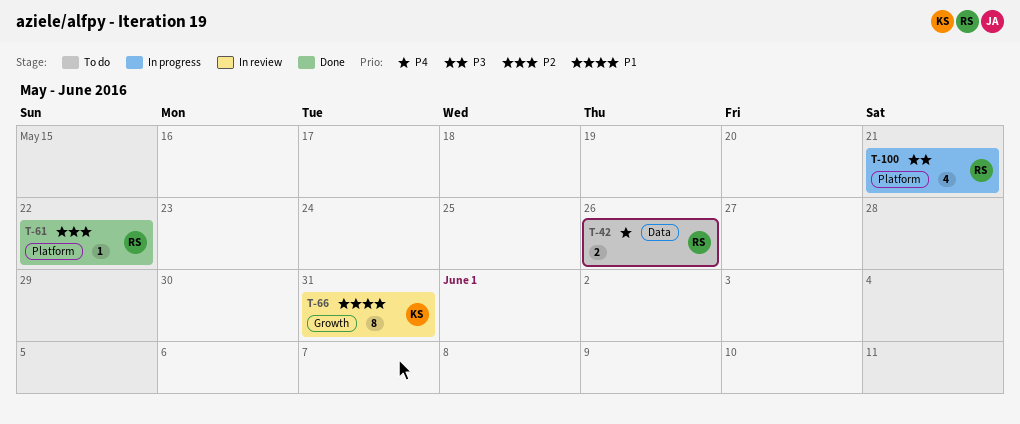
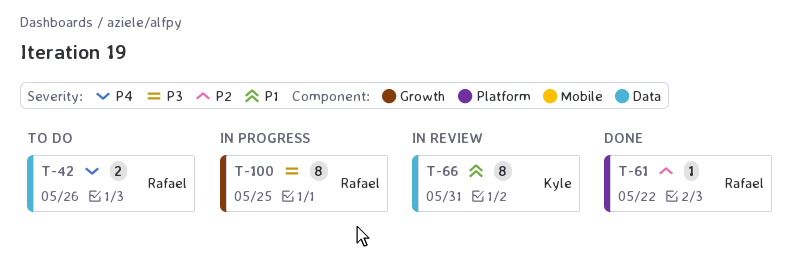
T-66, label: Growth -> Data
T-100, label: Platform -> Growth
T-100, estimate: 4 -> 8
T-100, due: May 21 -> May 25

